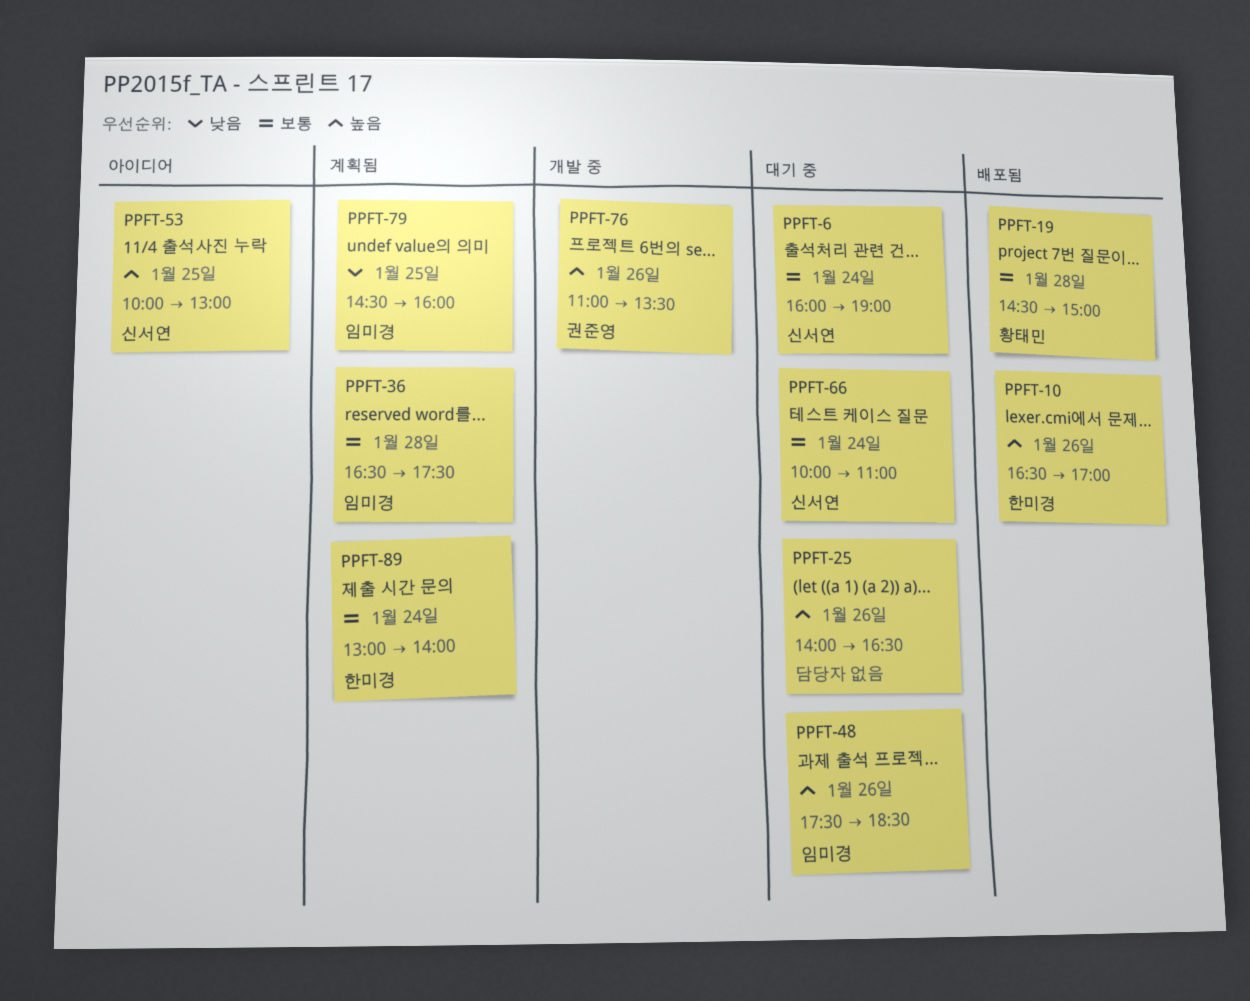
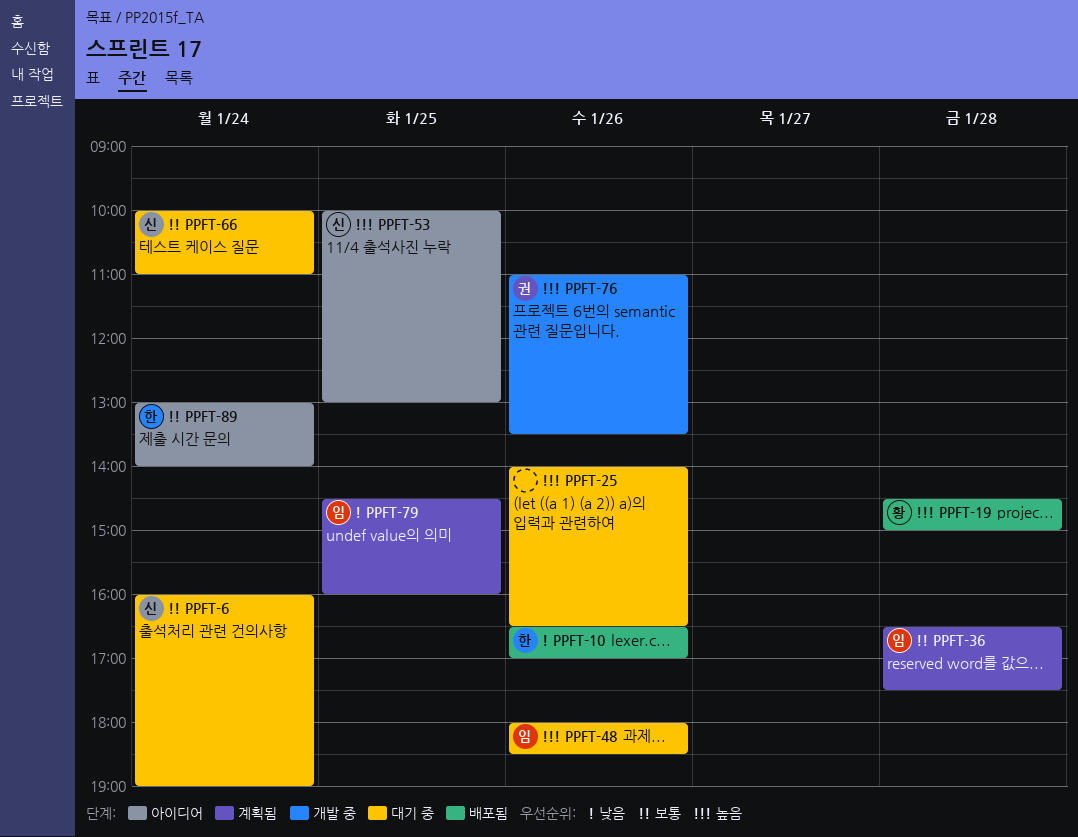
PPFT-10, priority: 높음 -> 낮음
PPFT-19, priority: 보통 -> 높음
PPFT-48, begins: 17:30 -> 18:00
PPFT-89, status: 계획됨 -> 아이디어

